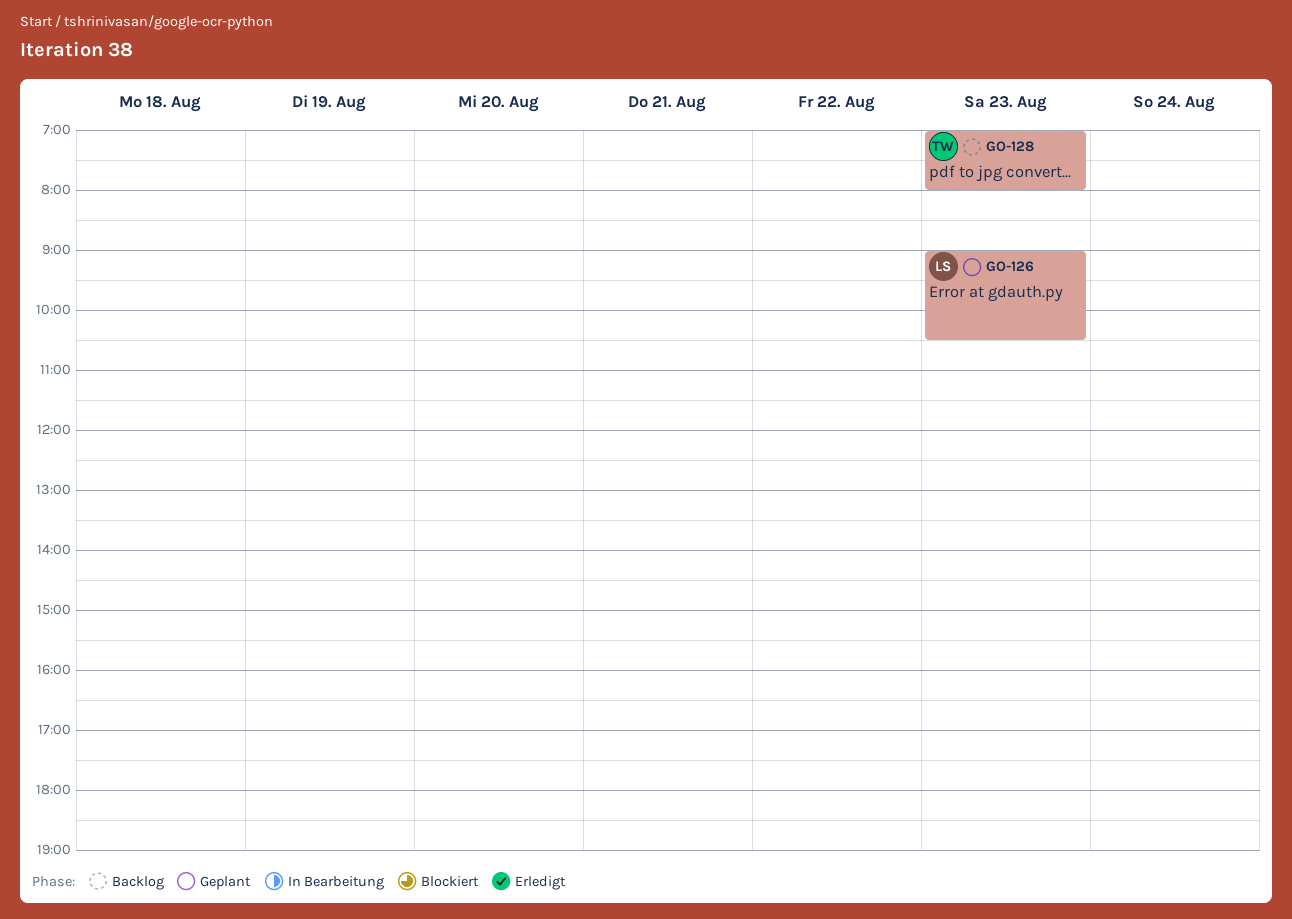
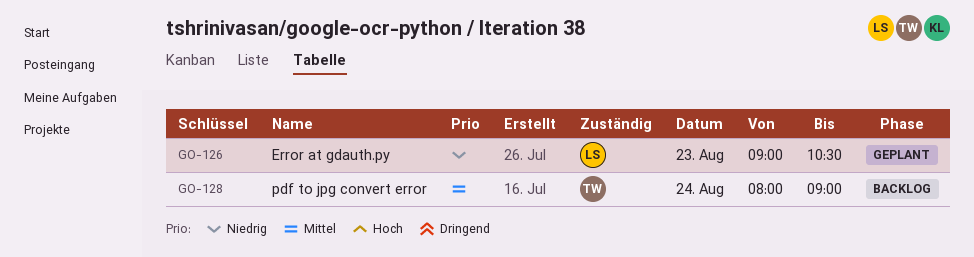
GO-128, day: Aug 23 -> Aug 24
GO-128, begins: 07:00 -> 08:00
GO-128, ends: 08:00 -> 09:00

